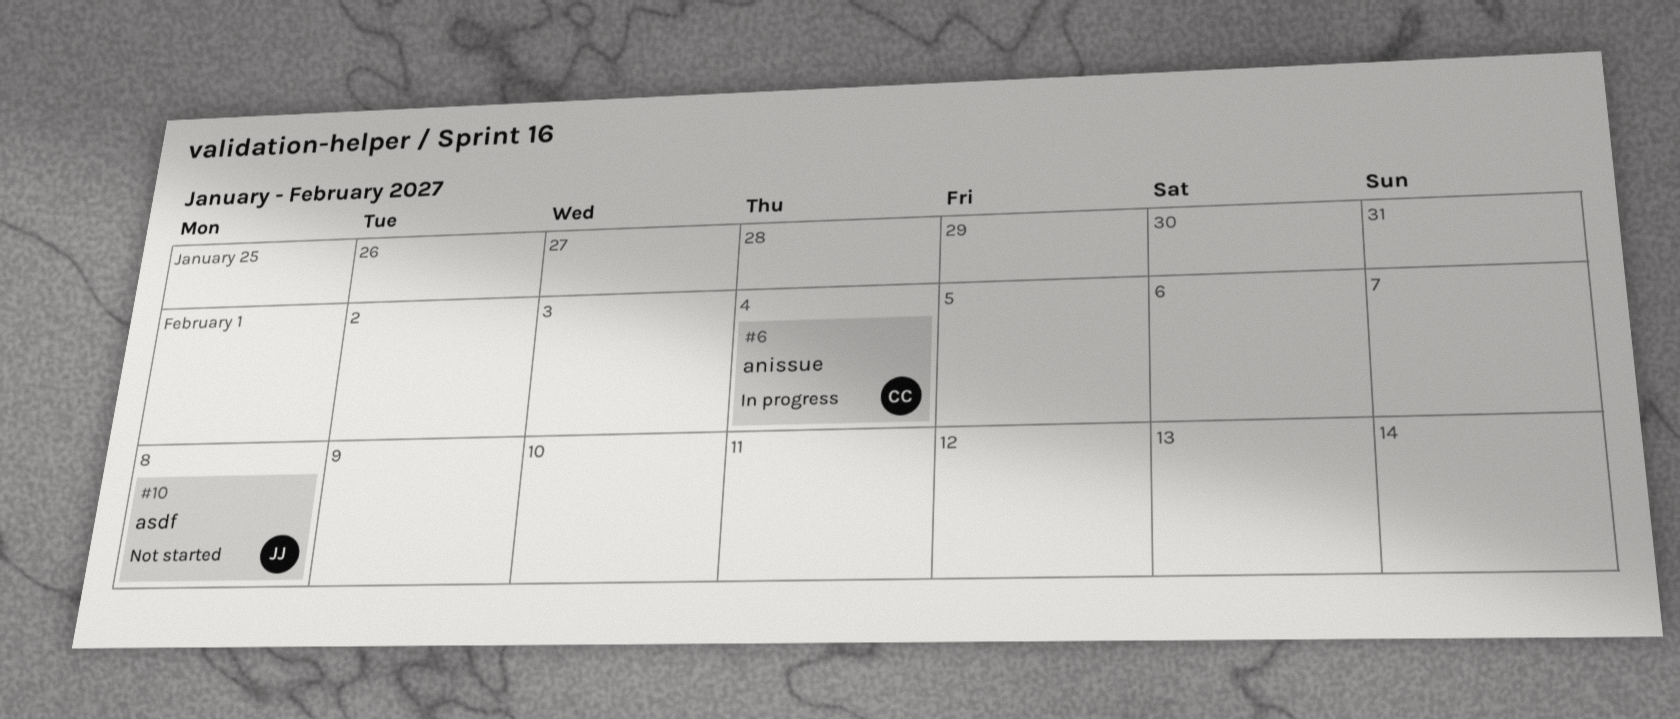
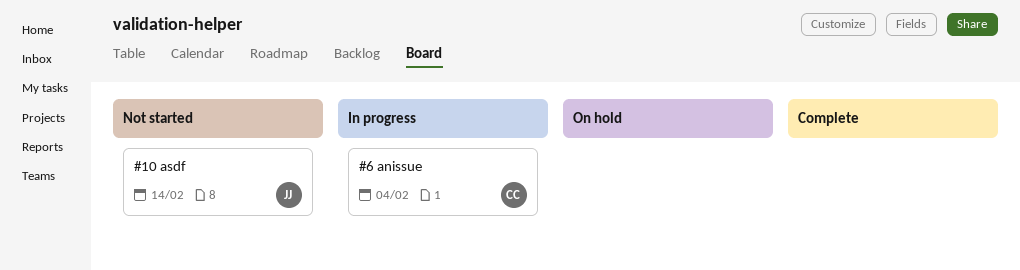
#10, due: Feb 8 -> Feb 14

